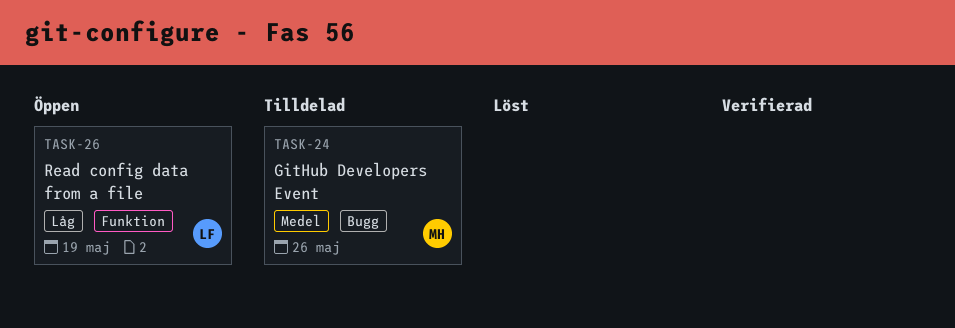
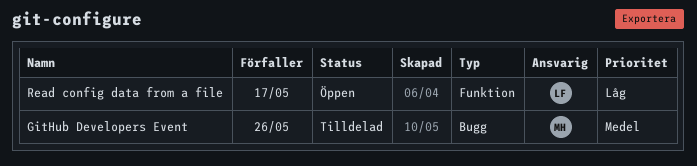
Read config data from a file, due: May 19 -> May 17

